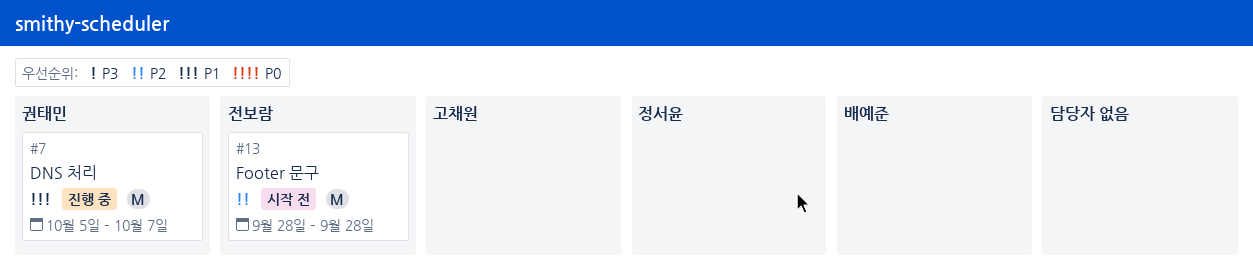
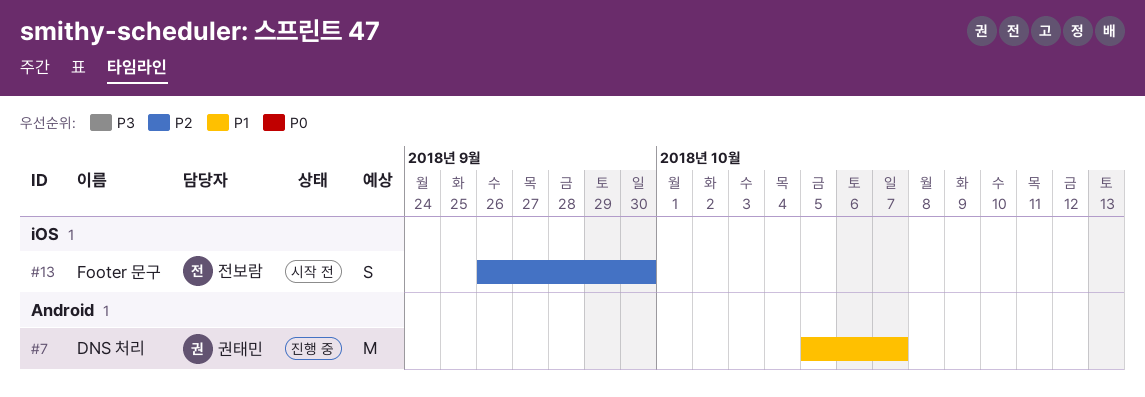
#13, estimate: M -> S
#13, start: Sep 28 -> Sep 26
#13, due: Sep 28 -> Sep 30

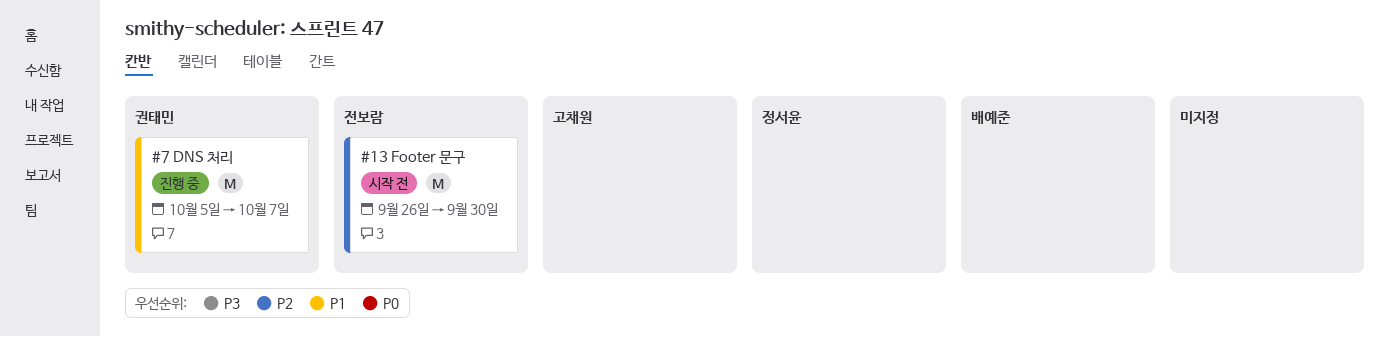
#13, estimate: S -> M

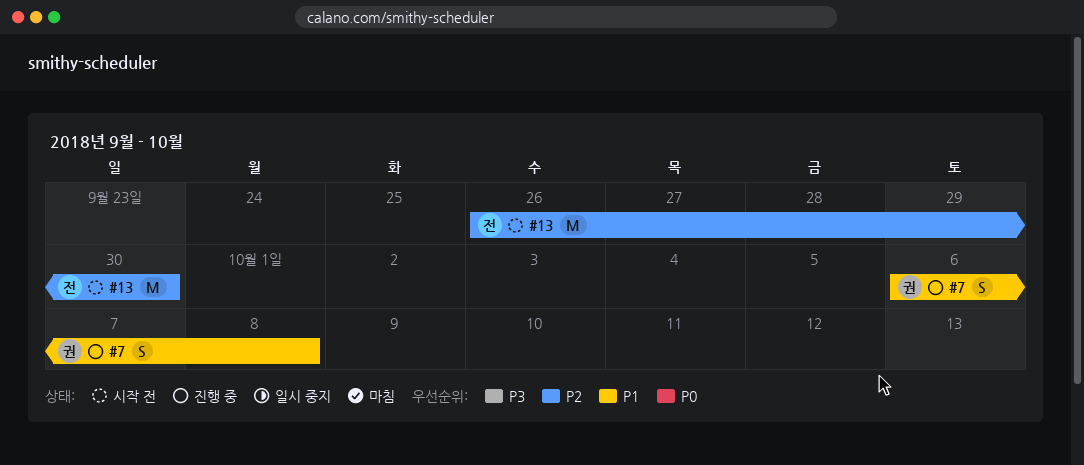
#7, estimate: M -> S
#7, start: Oct 5 -> Oct 6
#7, due: Oct 7 -> Oct 8

